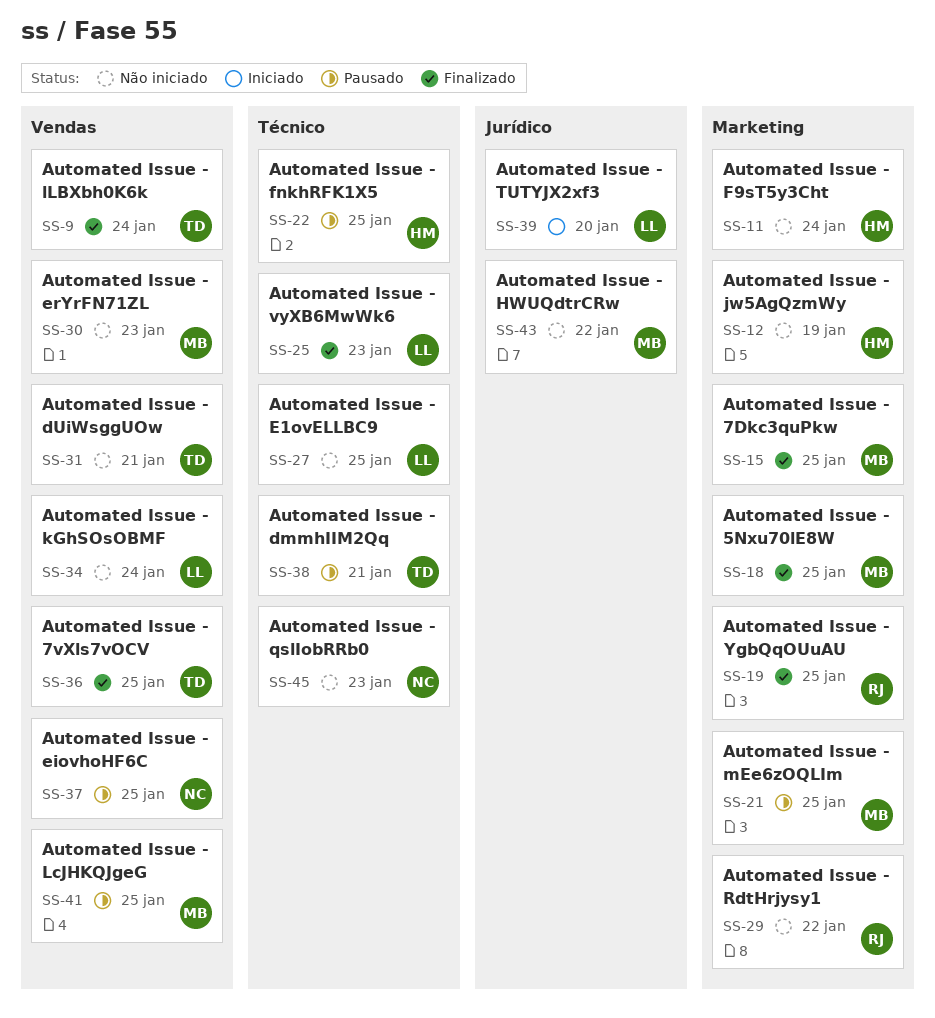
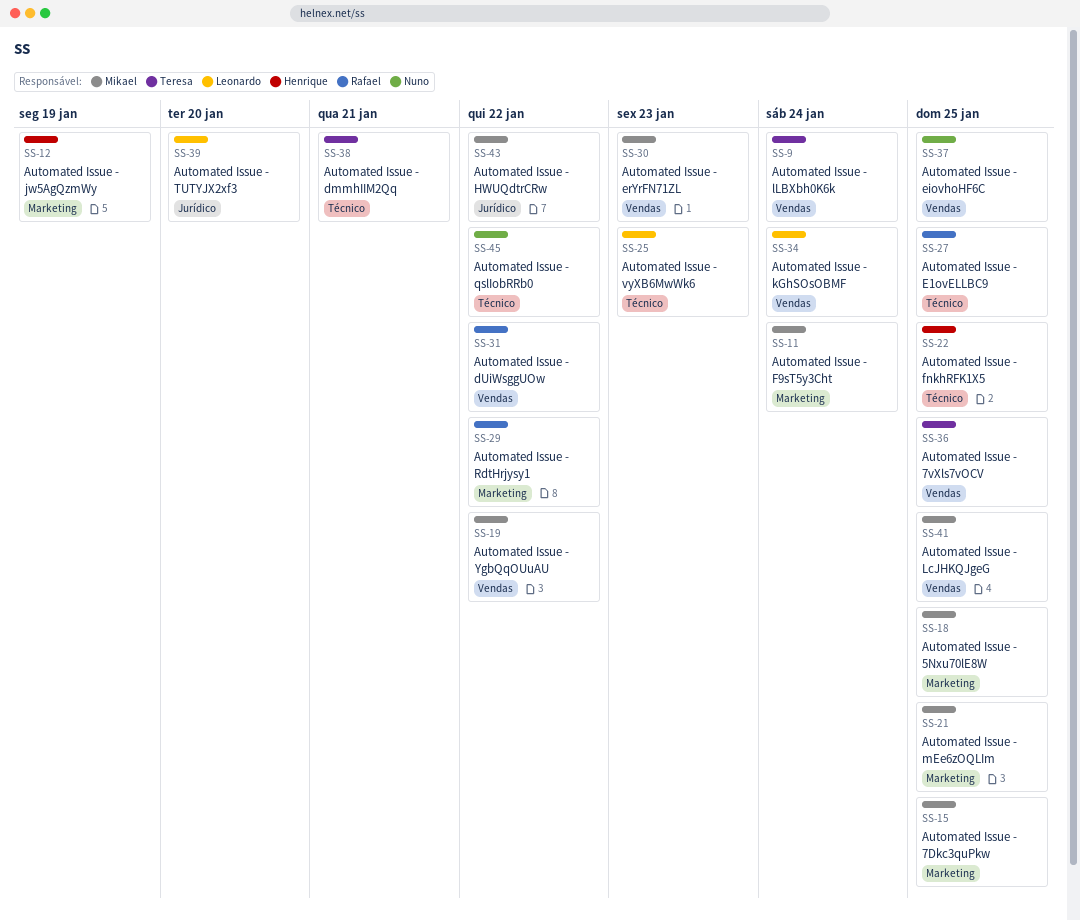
SS-11, owner: Henrique -> Mikael
SS-19, owner: Rafael -> Mikael
SS-19, label: Marketing -> Vendas
SS-19, due: Jan 25 -> Jan 22
SS-27, owner: Leonardo -> Rafael
SS-31, owner: Teresa -> Rafael
SS-31, due: Jan 21 -> Jan 22
SS-45, due: Jan 23 -> Jan 22

